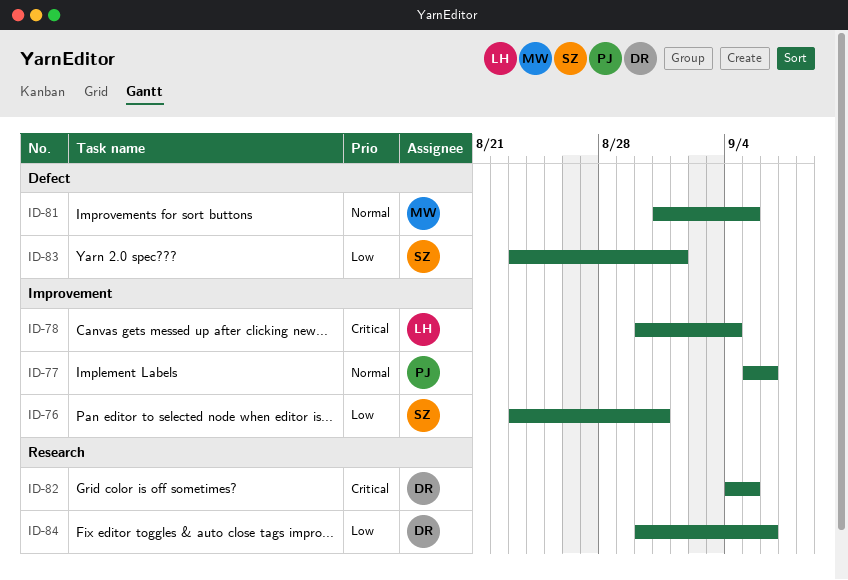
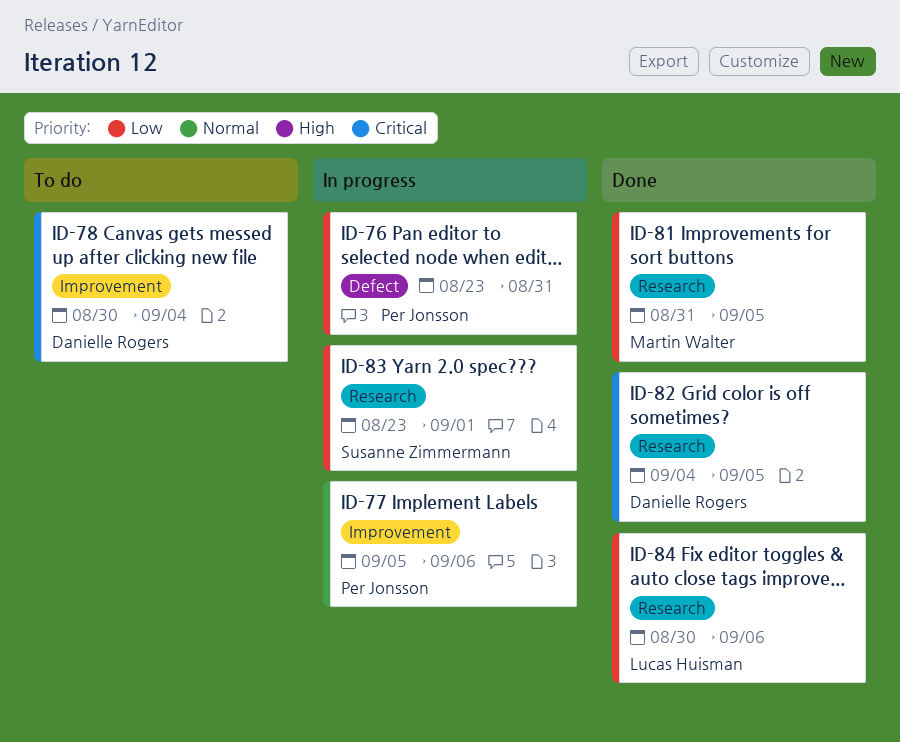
ID-76, owner: Susanne Zimmermann -> Per Jonsson
ID-76, label: Improvement -> Defect
ID-78, owner: Lucas Huisman -> Danielle Rogers
ID-81, priority: Normal -> Low
ID-81, label: Defect -> Research
ID-83, label: Defect -> Research
ID-84, owner: Danielle Rogers -> Lucas Huisman

